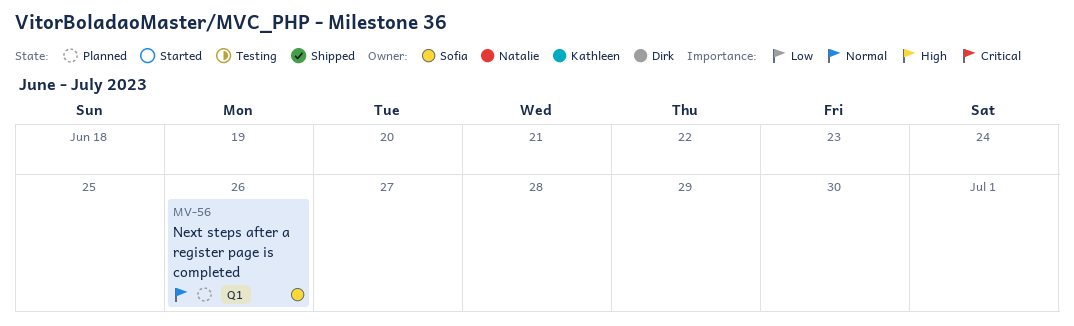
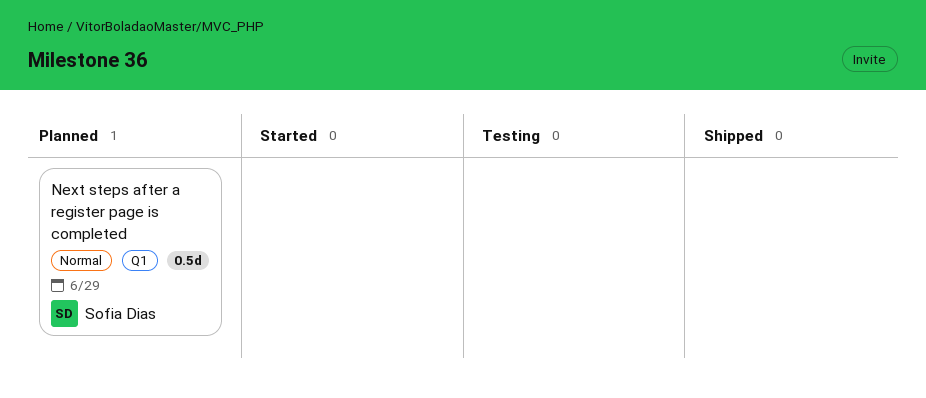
Next steps after a register page is completed, due: Jun 26 -> Jun 29

